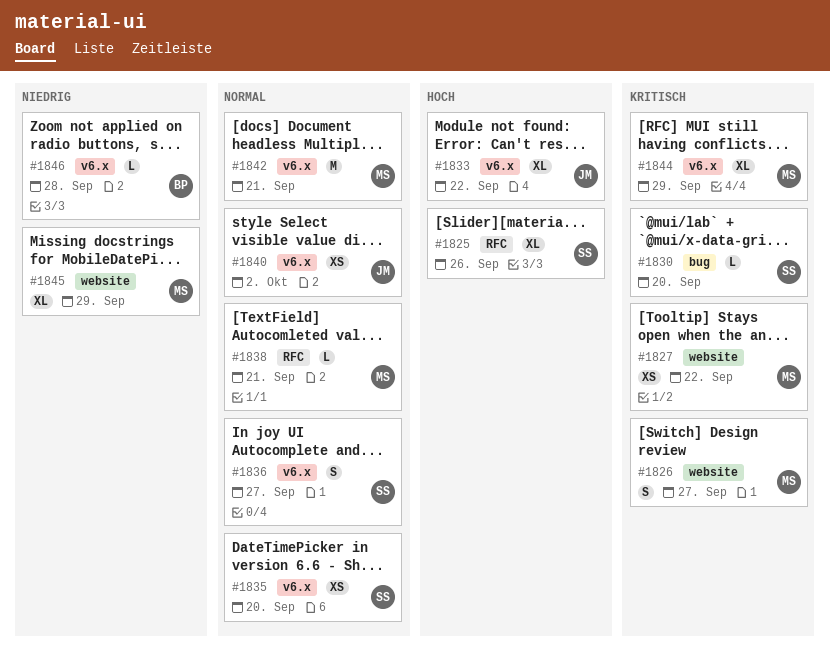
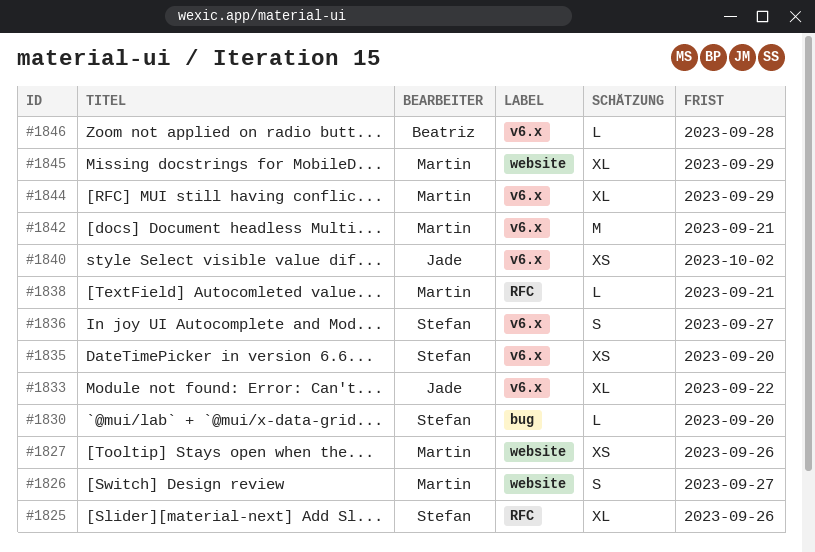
#1827, due: Sep 22 -> Sep 26

